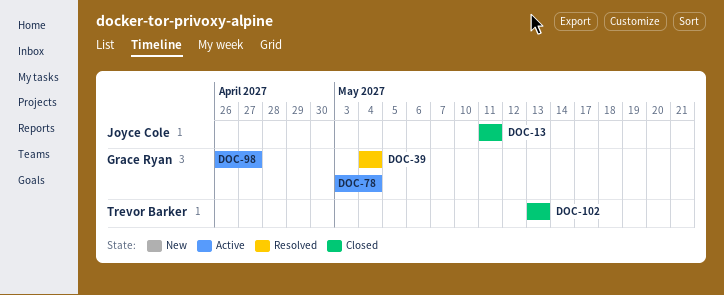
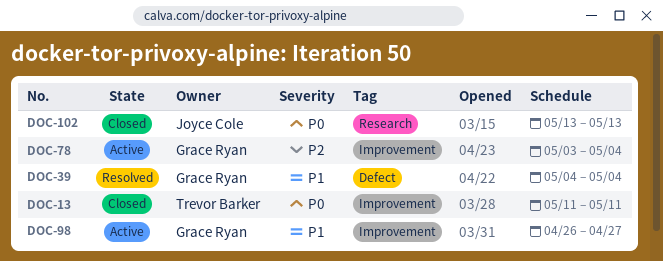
DOC-13, owner: Joyce Cole -> Trevor Barker
DOC-102, owner: Trevor Barker -> Joyce Cole

